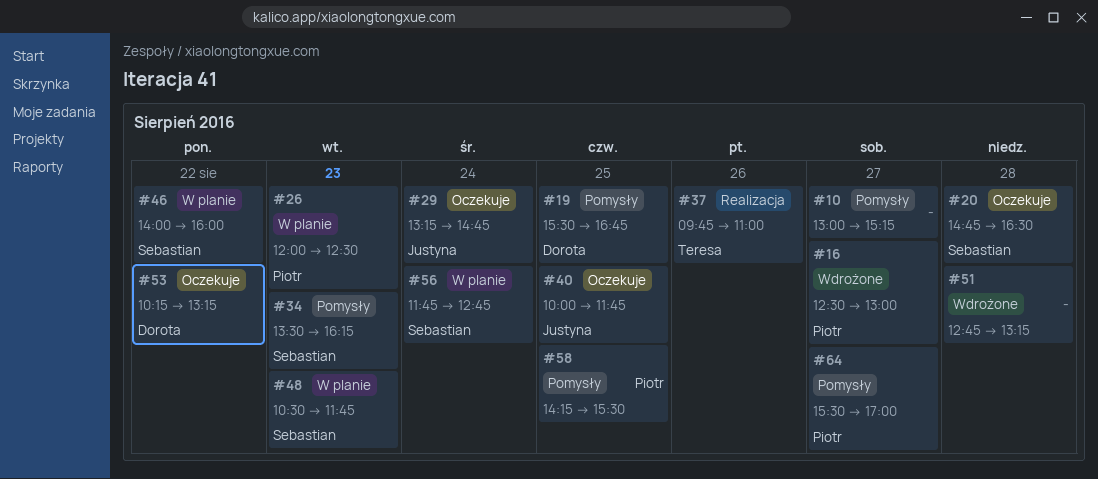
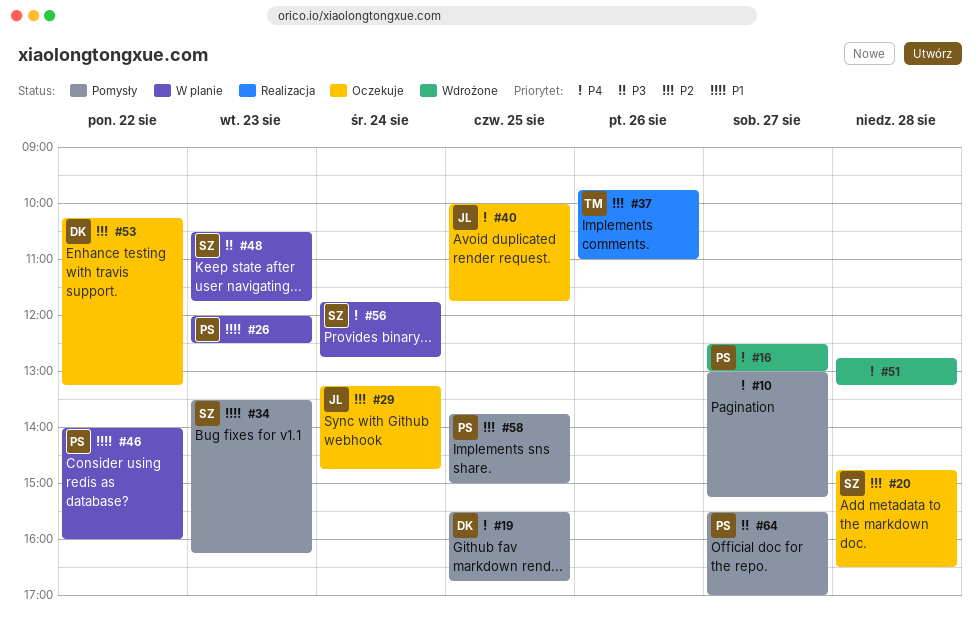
#46, owner: Sebastian -> Piotr
#58, begins: 14:15 -> 13:45
#58, ends: 15:30 -> 15:00

